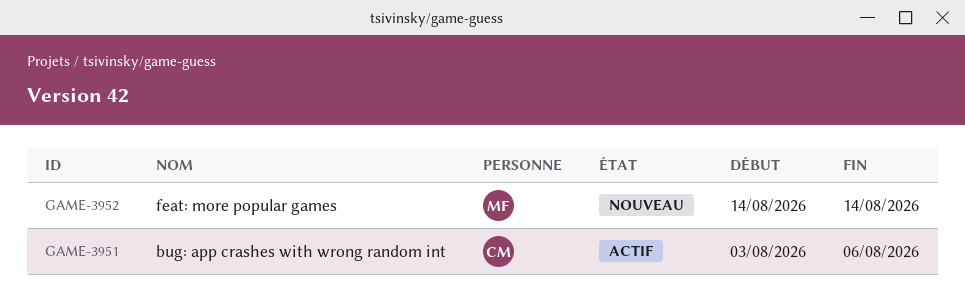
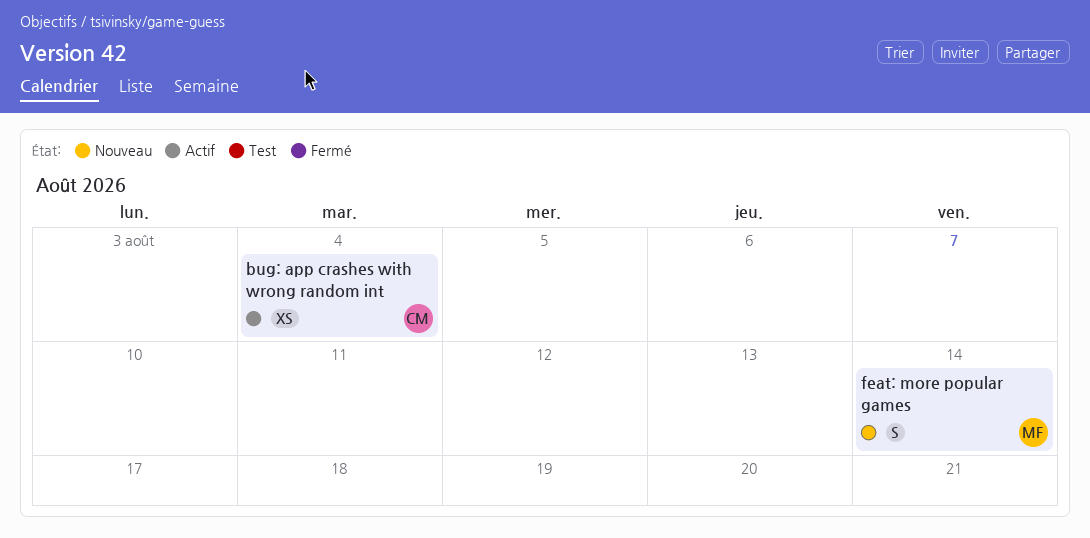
bug: app crashes with wrong random int, due: Aug 6 -> Aug 4

